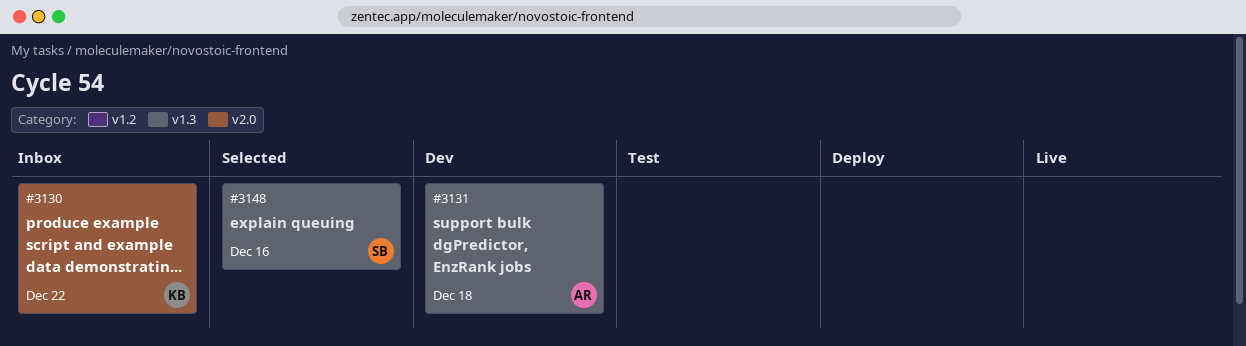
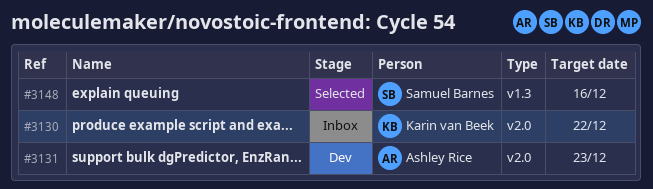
#3131, label: v1.3 -> v2.0
#3131, due: Dec 18 -> Dec 23

